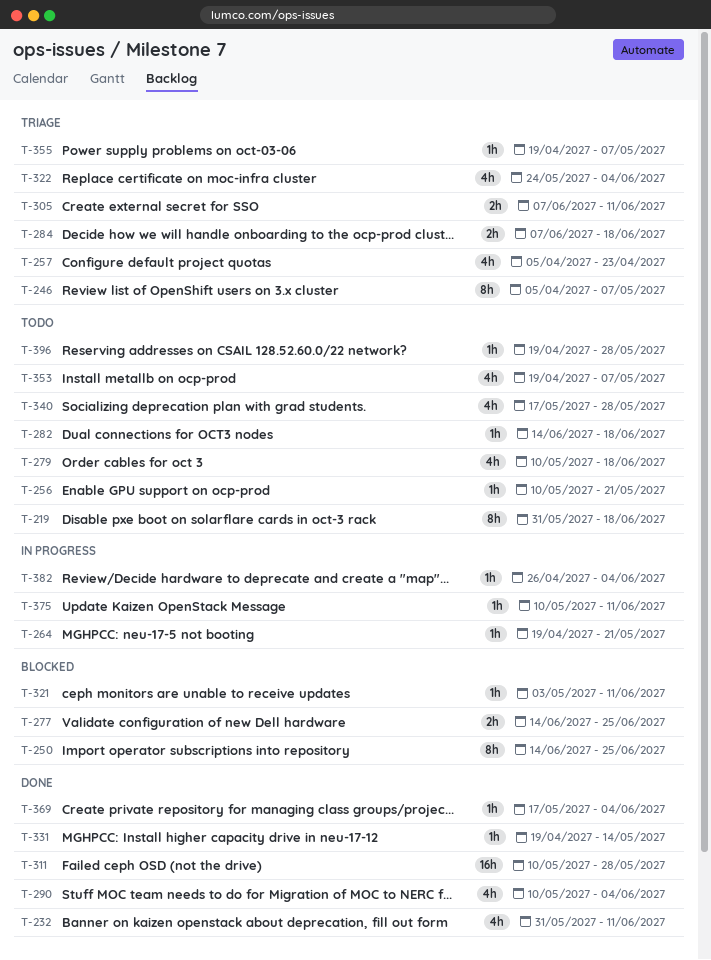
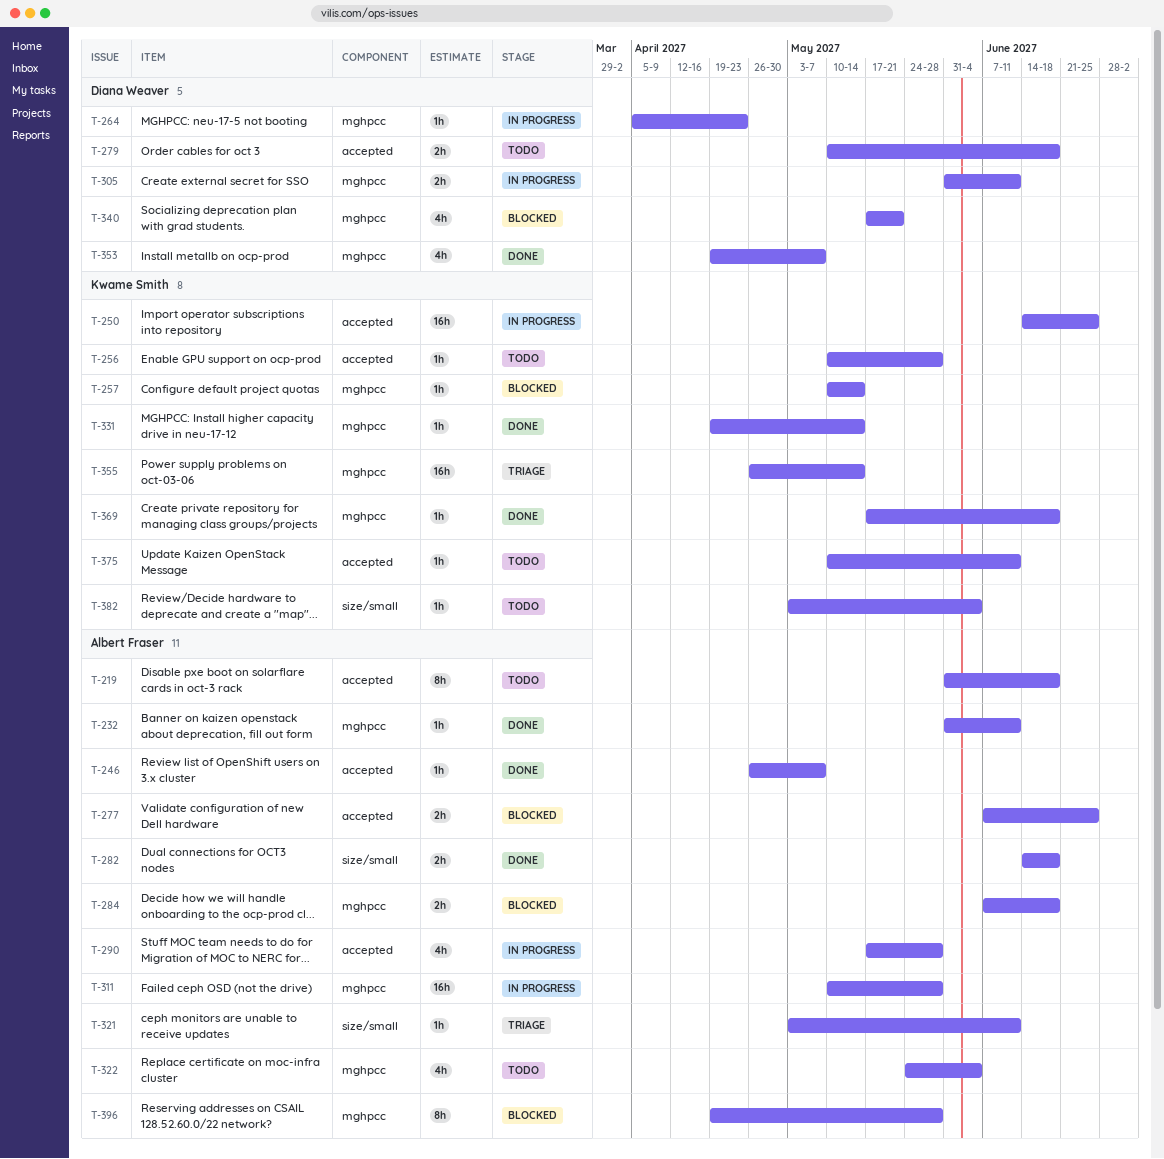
T-232, estimate: 4h -> 1h
T-246, status: Triage -> Done
T-246, estimate: 8h -> 1h
T-246, start: Apr 5 -> Apr 26
T-250, status: Blocked -> In progress
T-250, estimate: 8h -> 16h
T-256, due: May 21 -> May 28
T-257, status: Triage -> Blocked
T-257, estimate: 4h -> 1h
T-257, start: Apr 5 -> May 10
T-257, due: Apr 23 -> May 14
T-264, start: Apr 19 -> Apr 5
T-264, due: May 21 -> Apr 23
T-277, start: Jun 14 -> Jun 7
T-279, estimate: 4h -> 2h
T-282, status: Todo -> Done
T-282, estimate: 1h -> 2h
T-284, status: Triage -> Blocked
T-290, status: Done -> In progress
T-290, start: May 10 -> May 17
T-290, due: Jun 4 -> May 28
T-305, status: Triage -> In progress
T-305, start: Jun 7 -> May 31
T-311, status: Done -> In progress
T-321, status: Blocked -> Triage
T-322, status: Triage -> Todo
T-340, status: Todo -> Blocked
T-340, due: May 28 -> May 21
T-353, status: Todo -> Done
T-355, estimate: 1h -> 16h
T-355, start: Apr 19 -> Apr 26
T-355, due: May 7 -> May 14
T-369, due: Jun 4 -> Jun 18
T-375, status: In progress -> Todo
T-382, status: In progress -> Todo
T-382, start: Apr 26 -> May 3
T-396, status: Todo -> Blocked
T-396, estimate: 1h -> 8h

